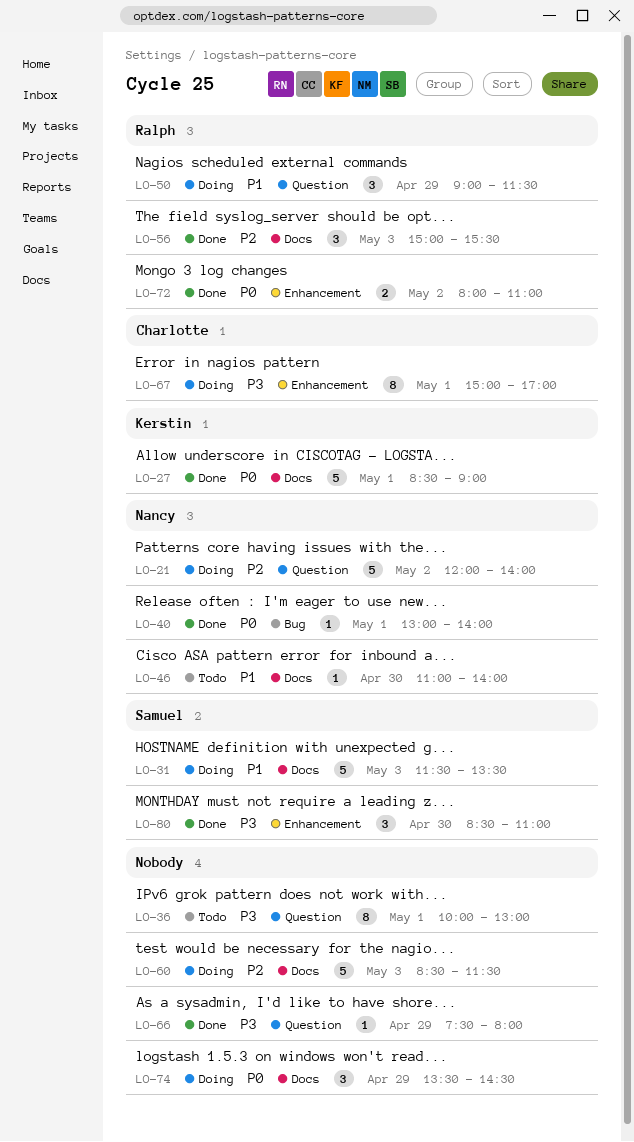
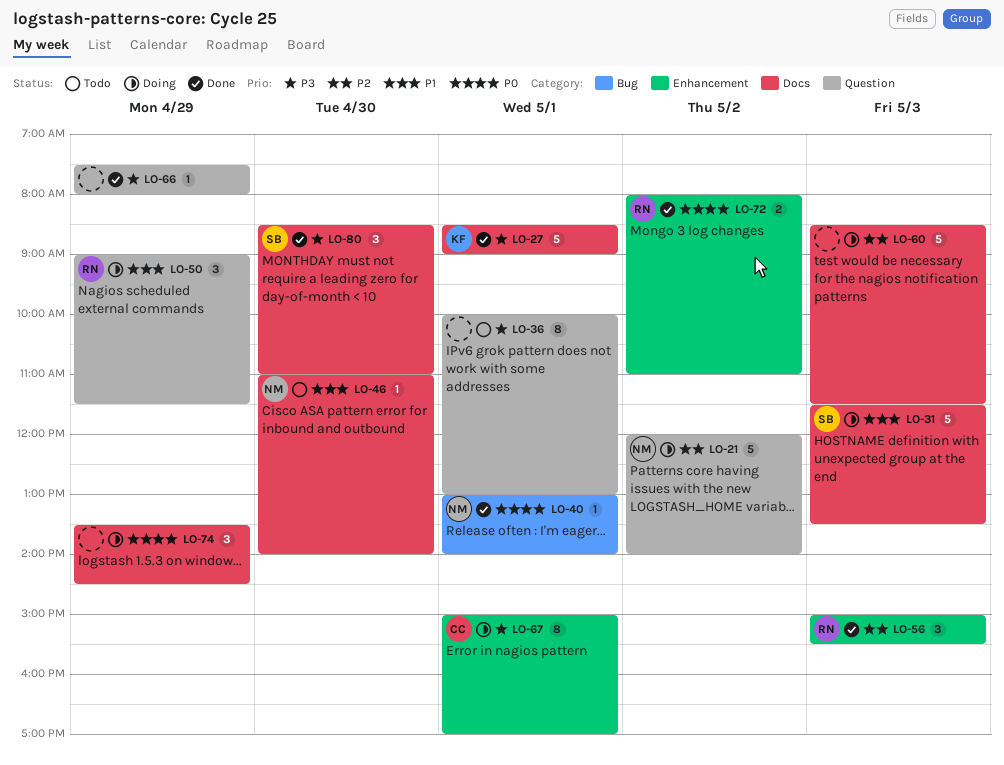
LO-27, priority: P0 -> P3
LO-56, label: Docs -> Enhancement
LO-80, label: Enhancement -> Docs

